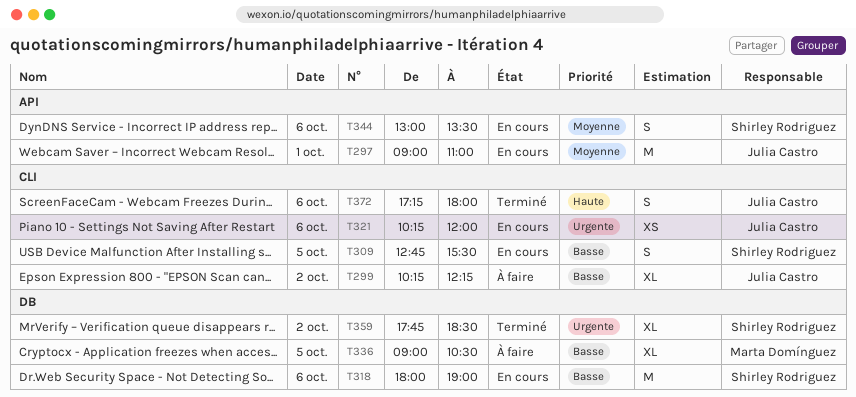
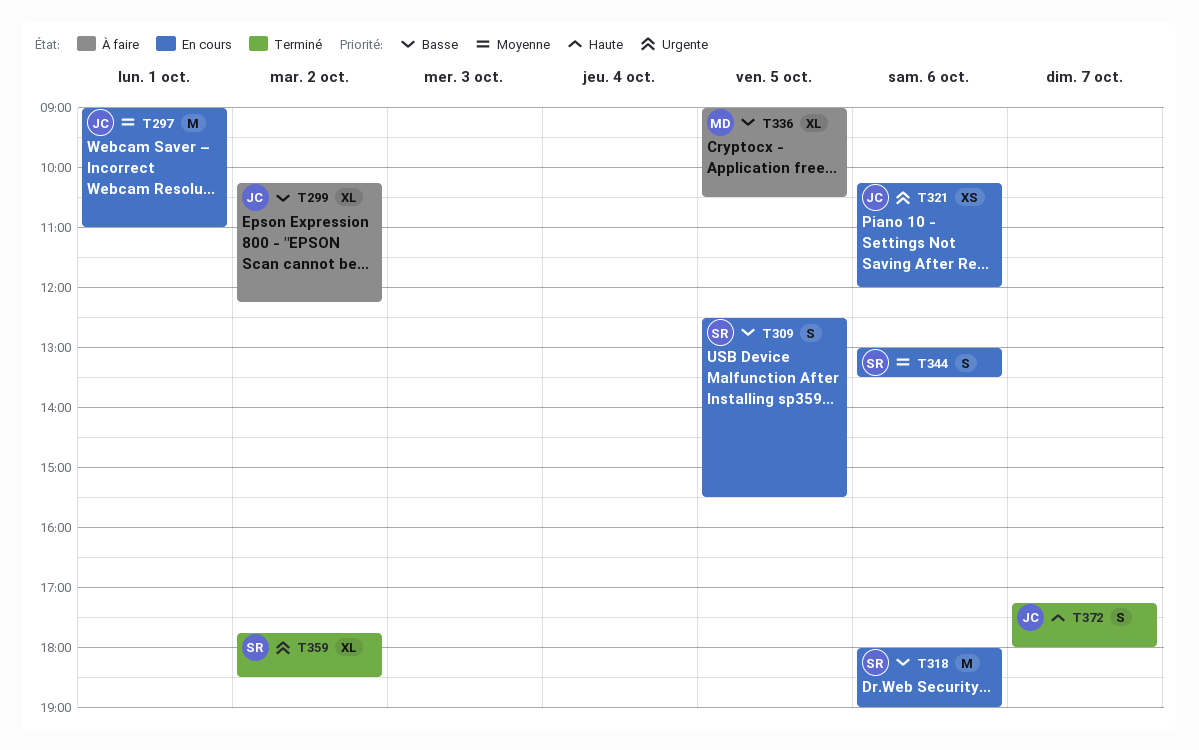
T309, begins: 12:45 -> 12:30
T372, day: Oct 6 -> Oct 7

